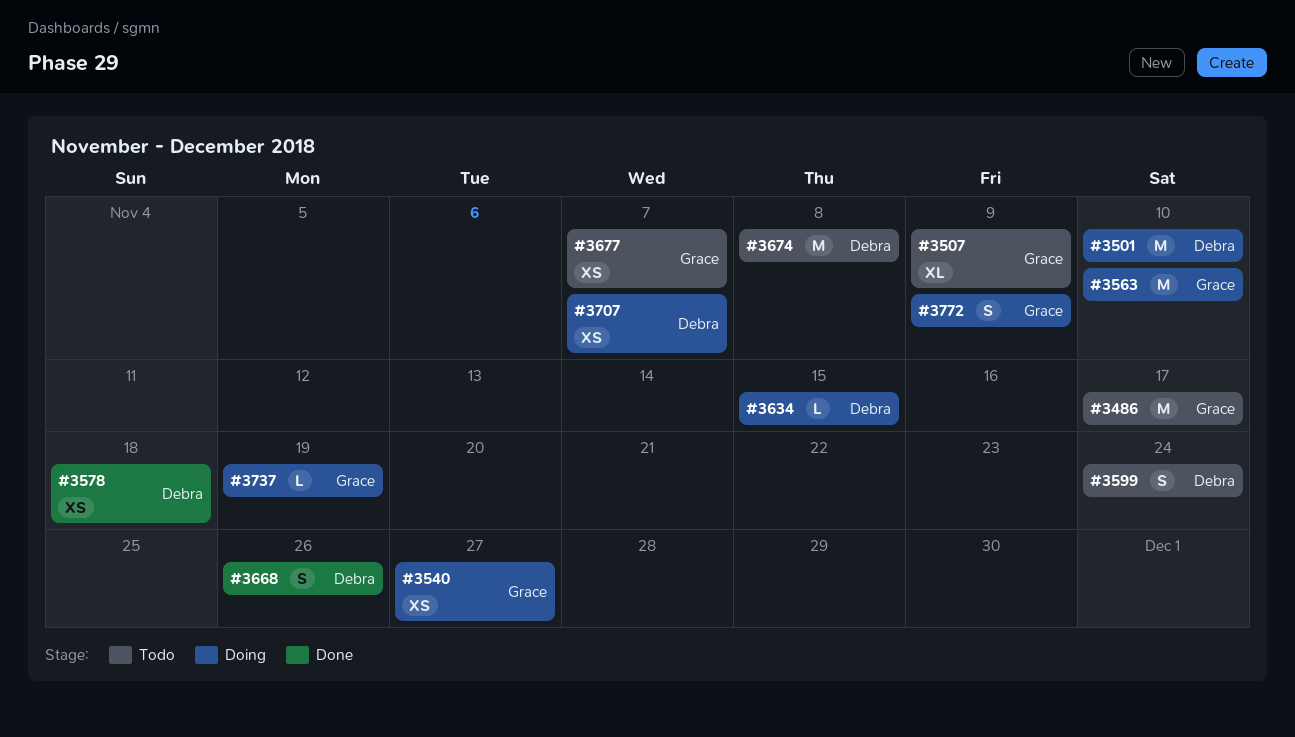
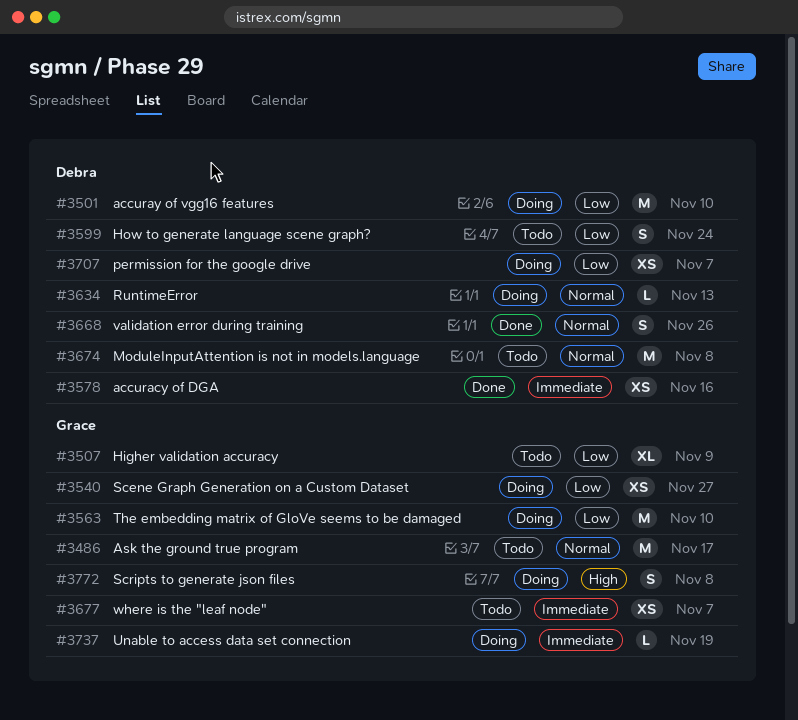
#3578, due: Nov 18 -> Nov 16
#3634, due: Nov 15 -> Nov 13
#3772, due: Nov 9 -> Nov 8

